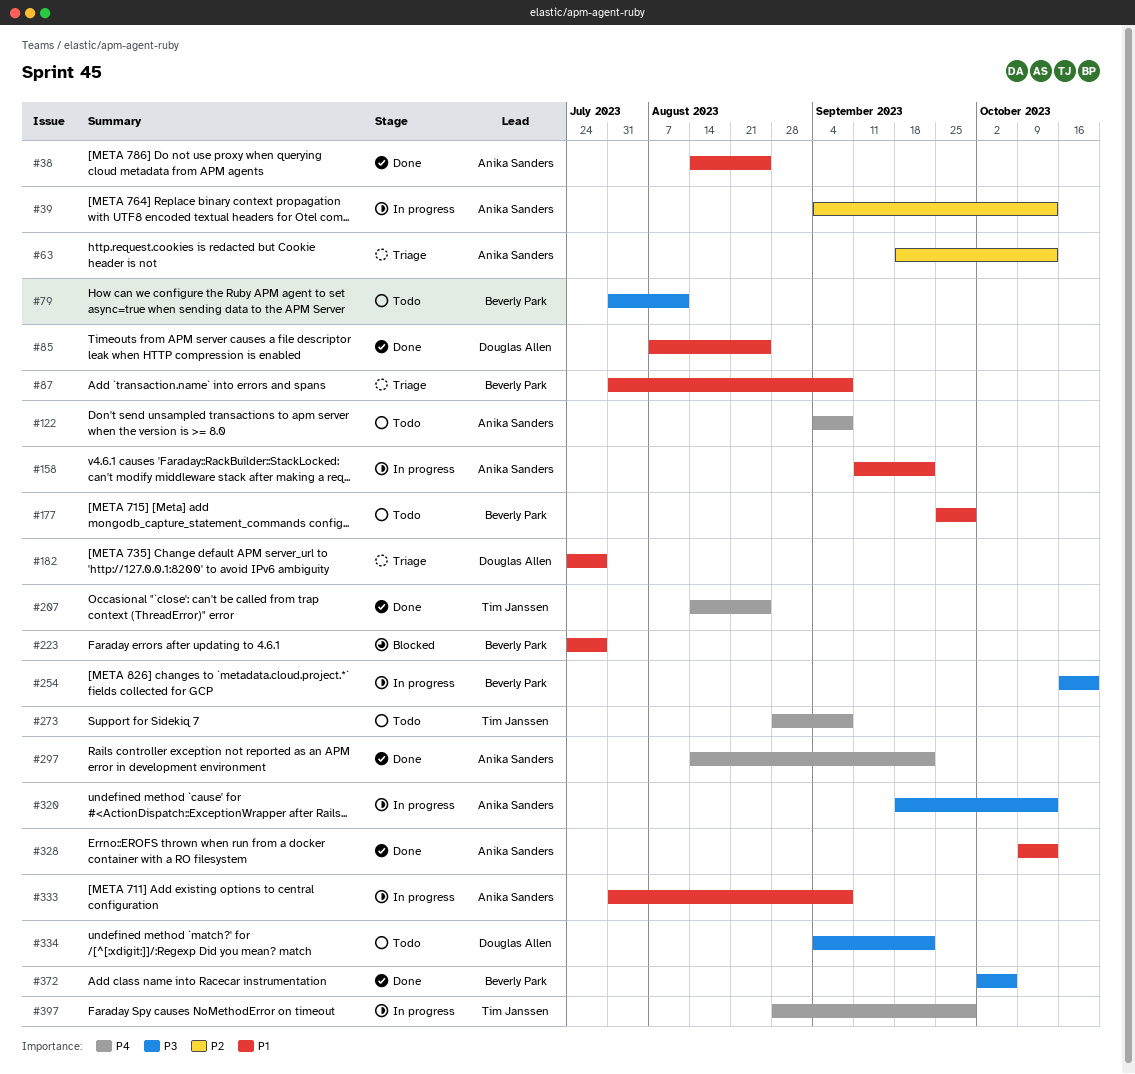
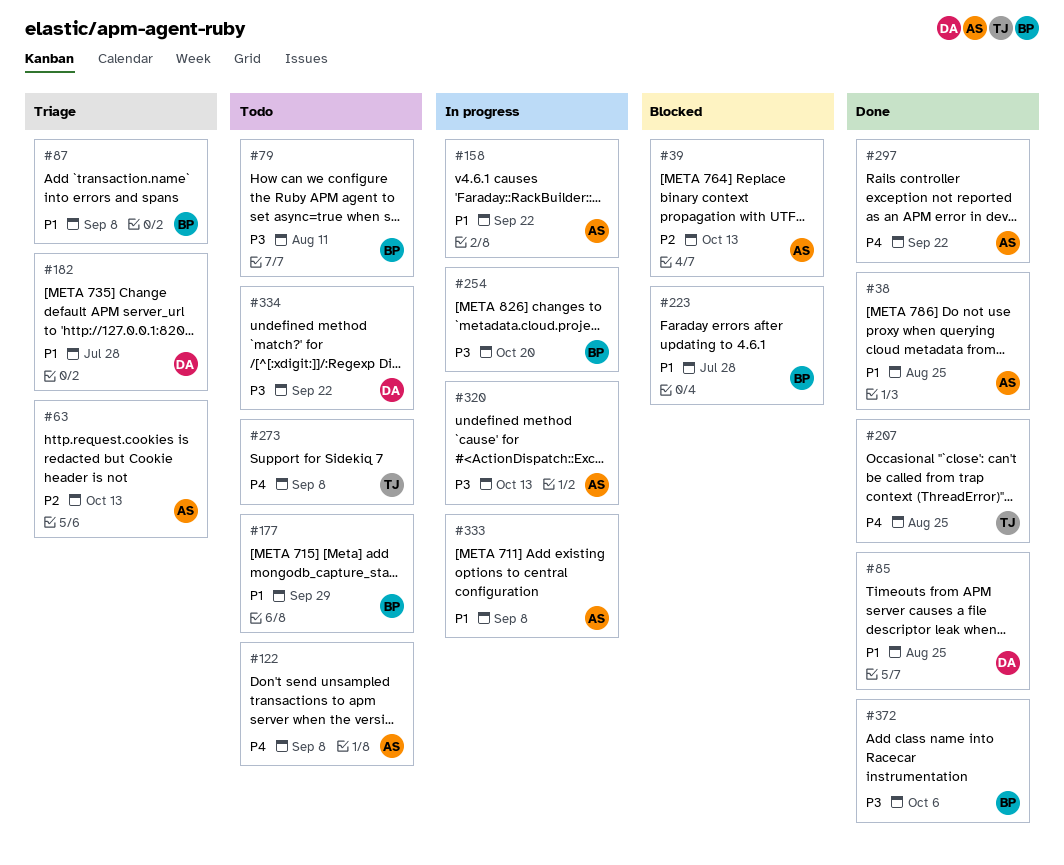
#39, status: In progress -> Blocked
#328: present -> none
#397: present -> none

